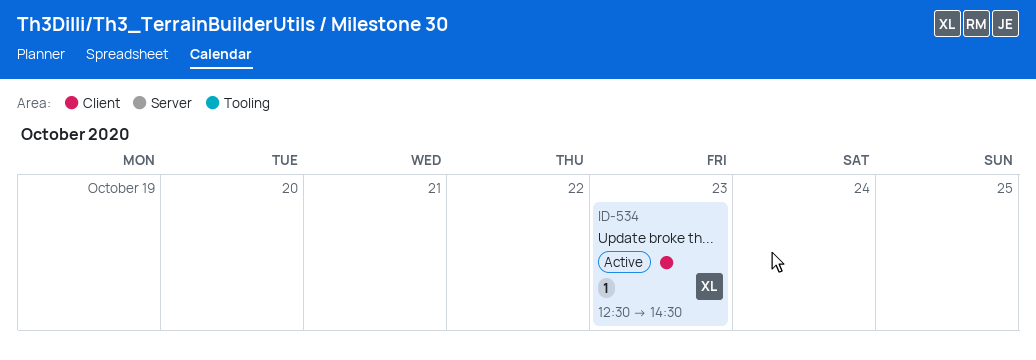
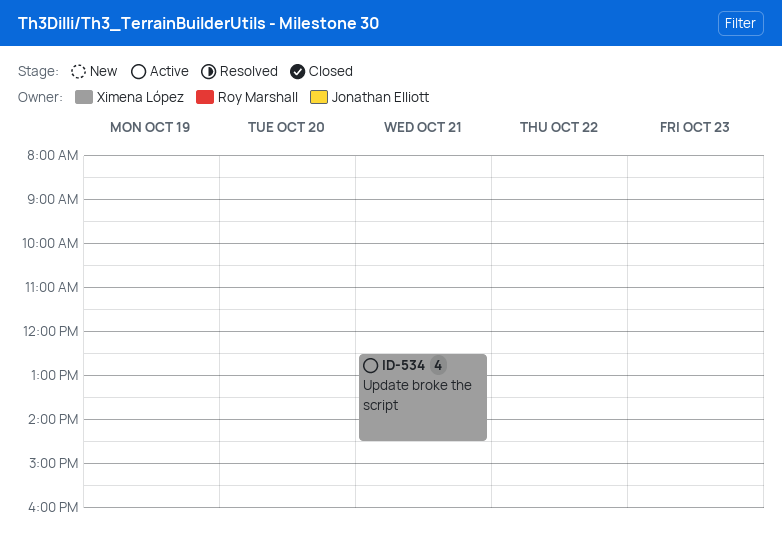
ID-534, estimate: 1 -> 4
ID-534, day: Oct 23 -> Oct 21

